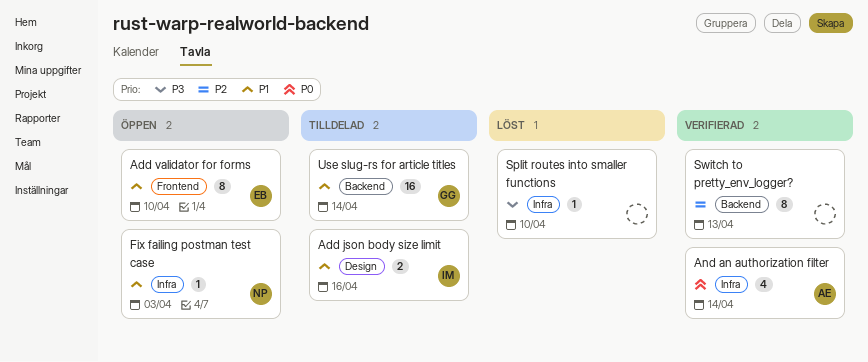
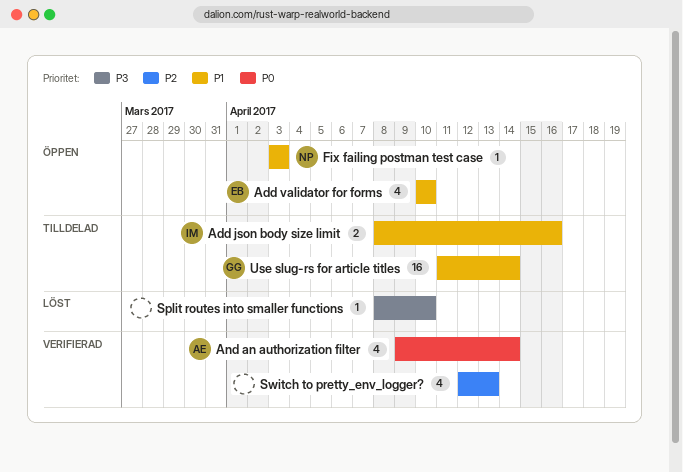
Add validator for forms, estimate: 8 -> 4
Switch to pretty_env_logger?, estimate: 8 -> 4

